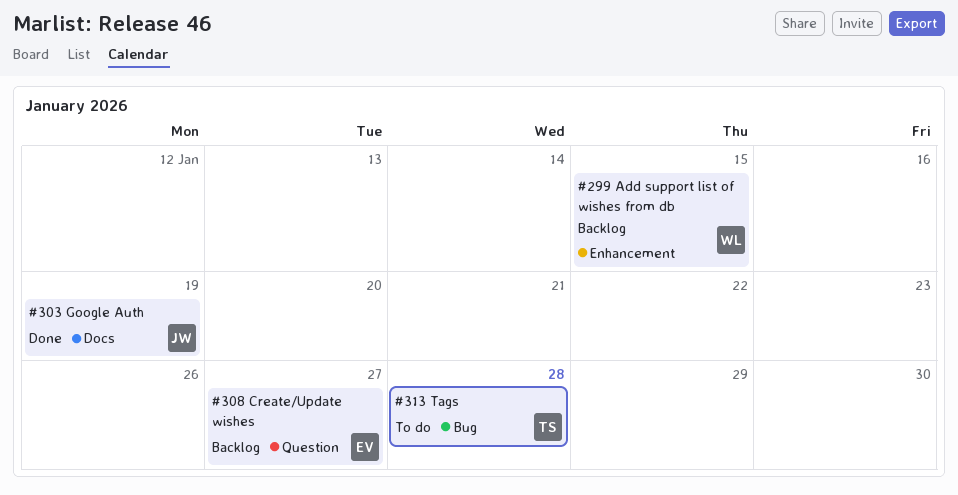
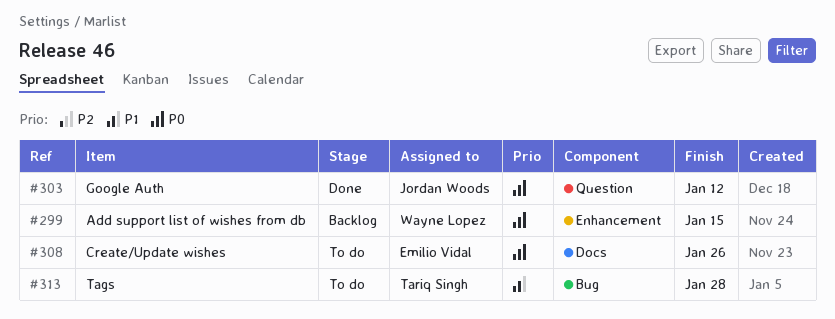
#303, label: Docs -> Question
#303, due: Jan 19 -> Jan 12
#308, status: Backlog -> To do
#308, label: Question -> Docs
#308, due: Jan 27 -> Jan 26

